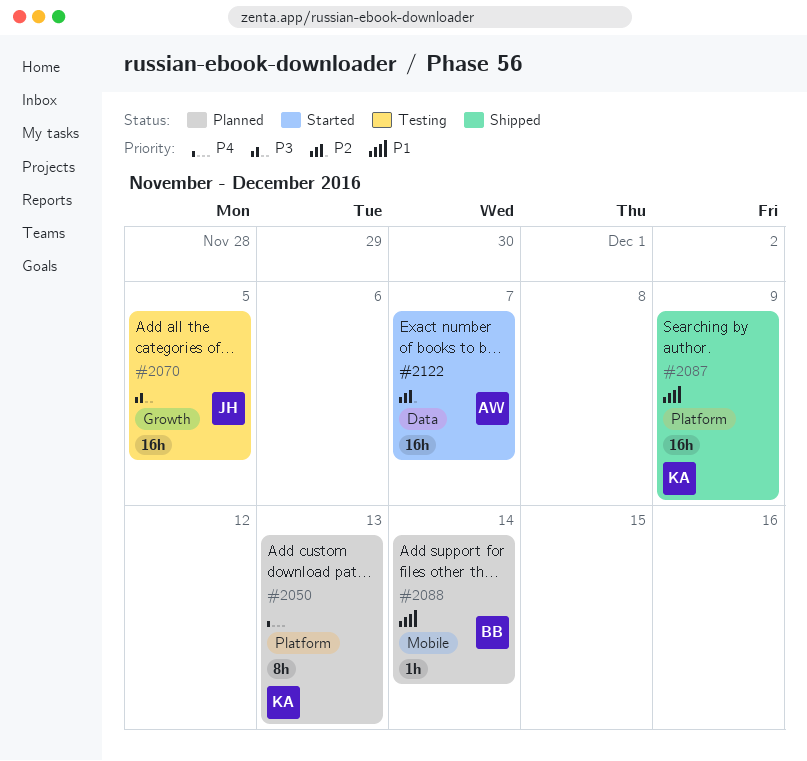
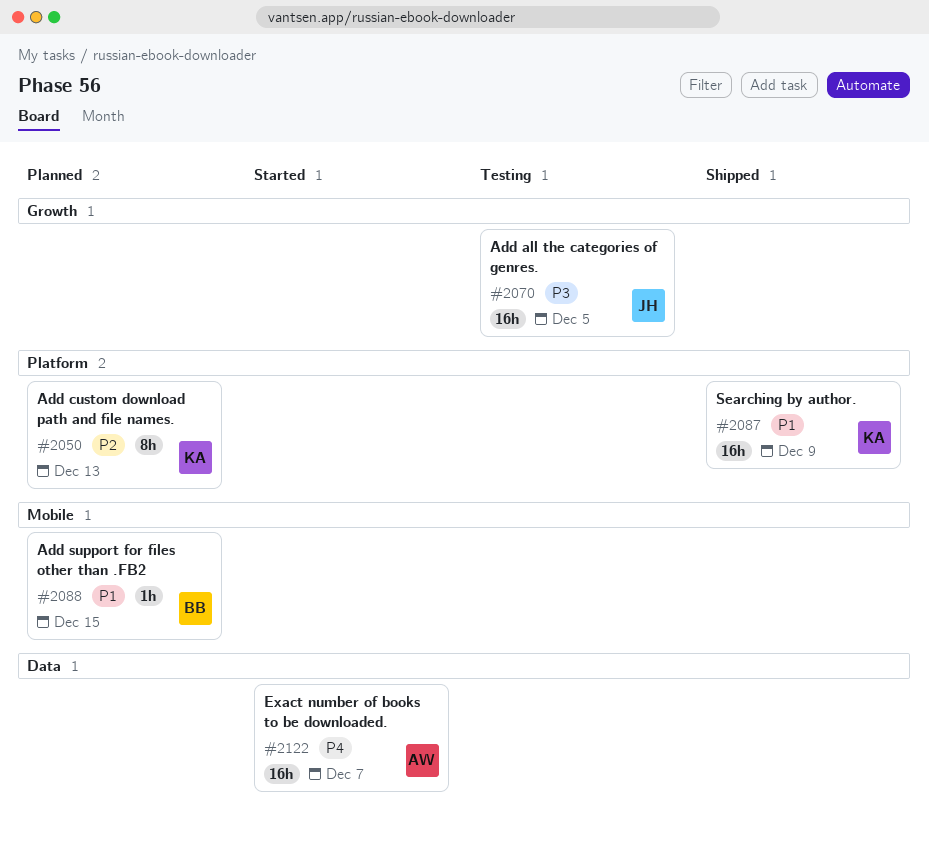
#2050, priority: P4 -> P2
#2088, due: Dec 14 -> Dec 15
#2122, priority: P2 -> P4

